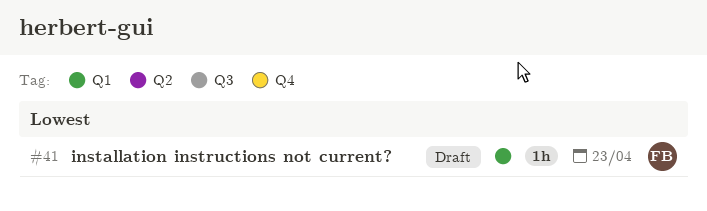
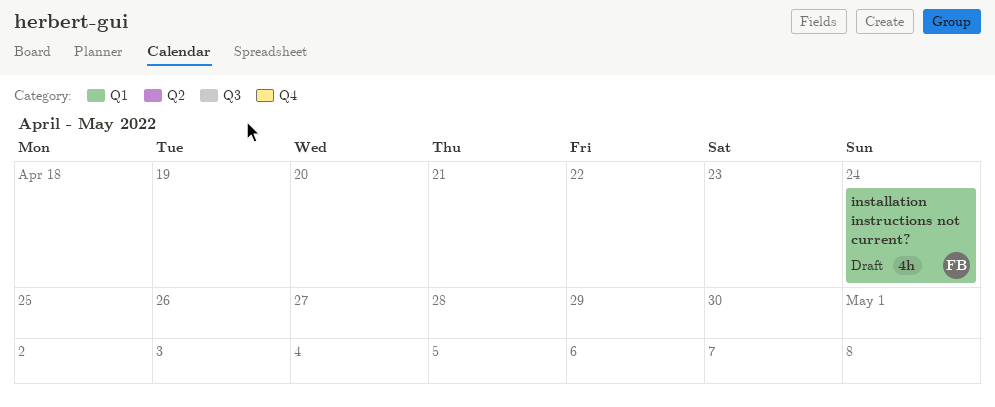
installation instructions not current?, estimate: 1h -> 4h
installation instructions not current?, due: Apr 23 -> Apr 24

